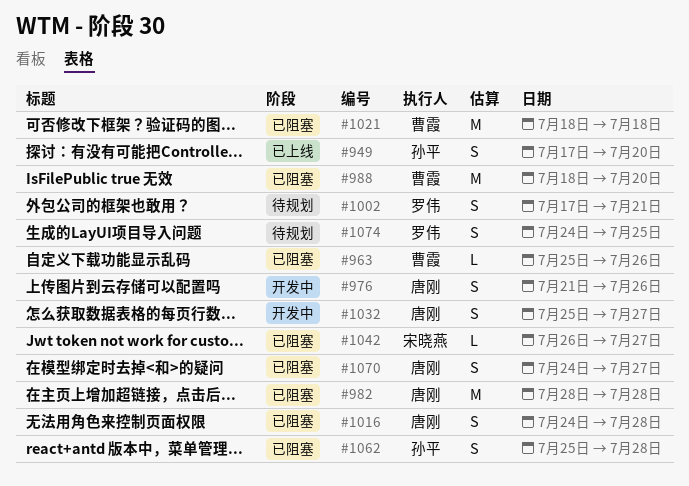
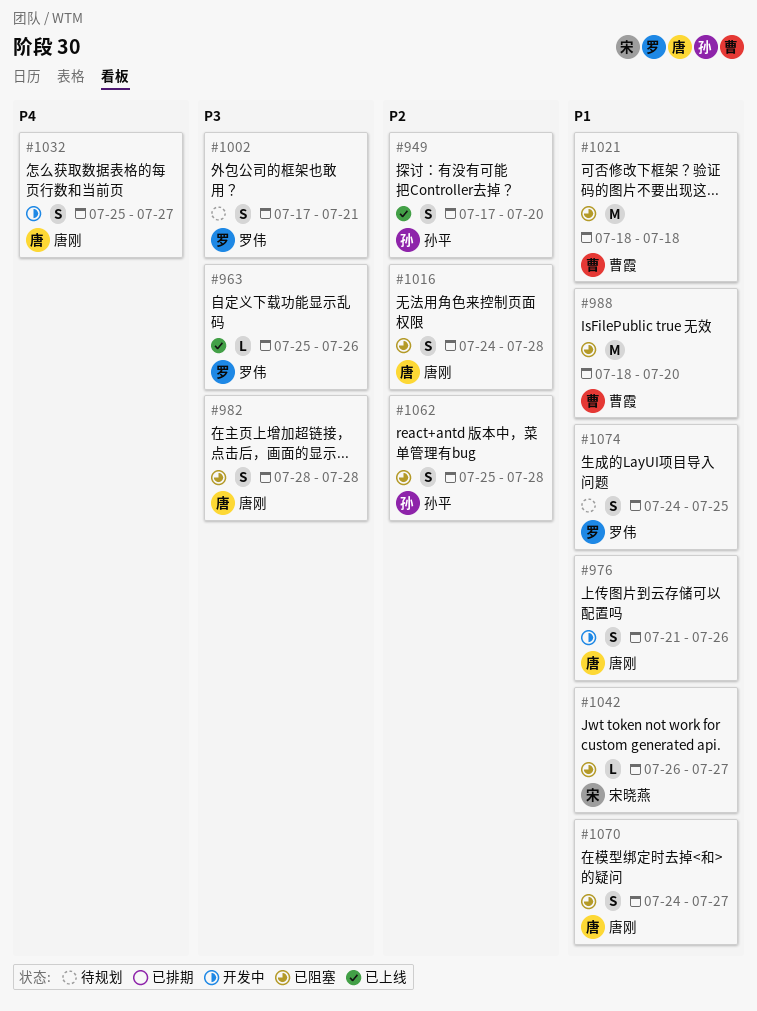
#963, status: 已阻塞 -> 已上线
#963, owner: 曹霞 -> 罗伟
#982, estimate: M -> S

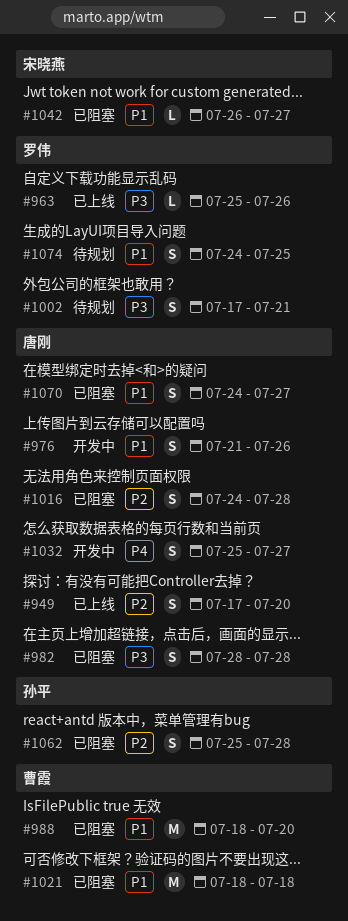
#949, owner: 孙平 -> 唐刚

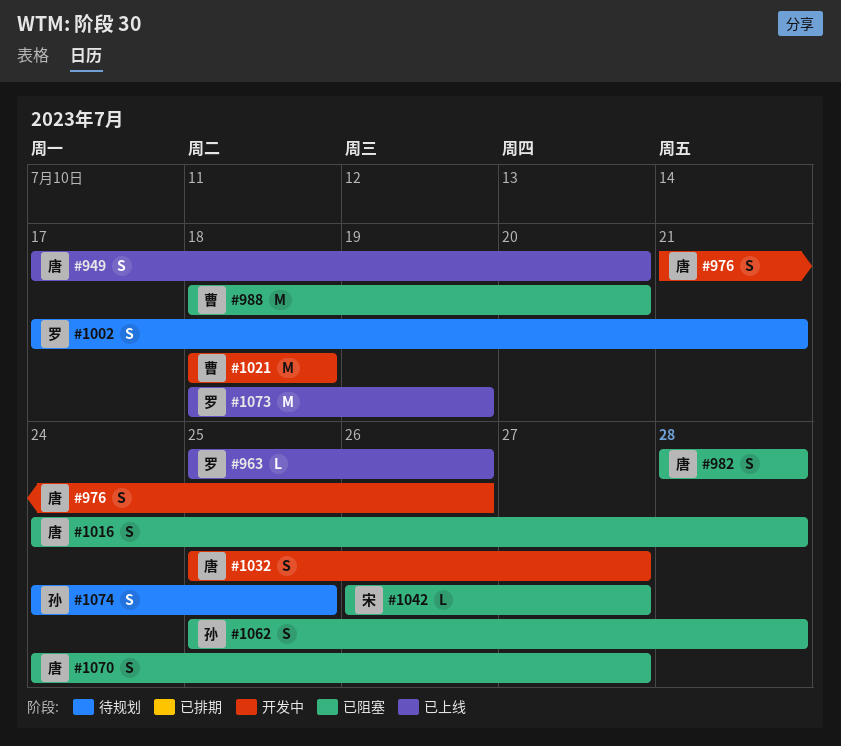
#1021, status: 已阻塞 -> 开发中
#1073: none -> present
#1074, owner: 罗伟 -> 孙平

